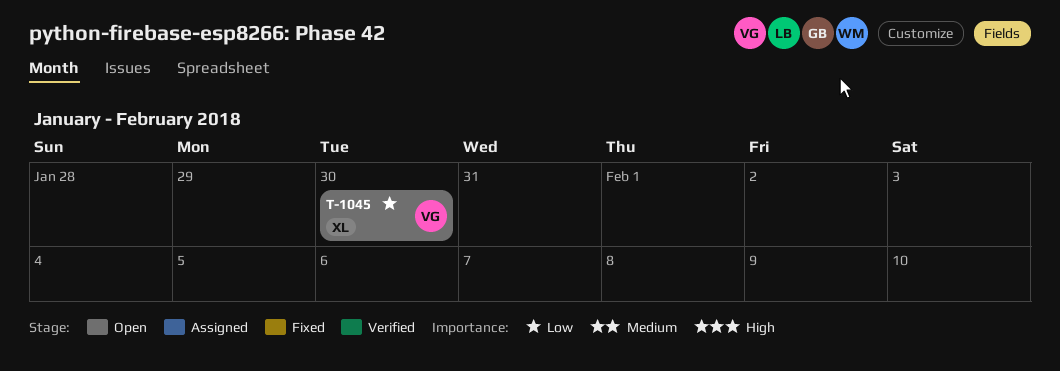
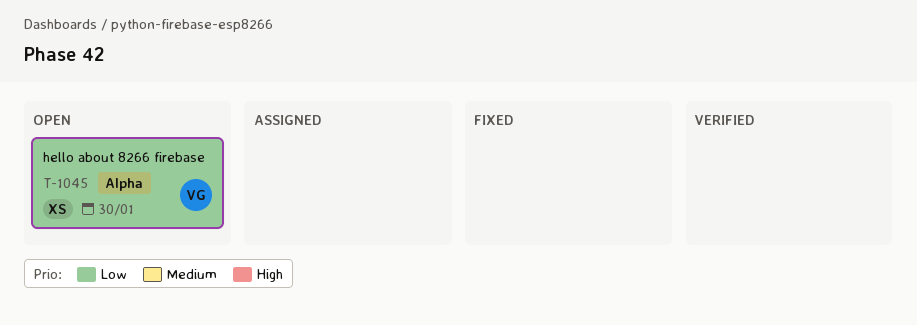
T-1045, estimate: XL -> XS

